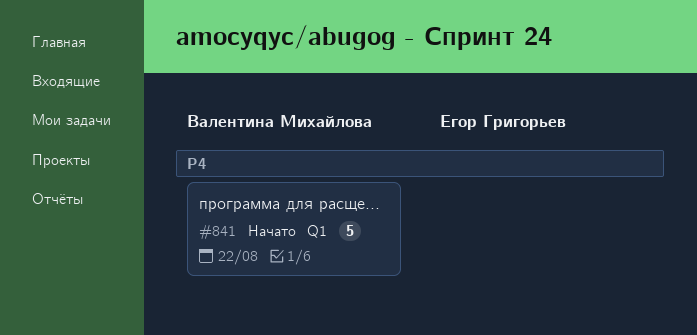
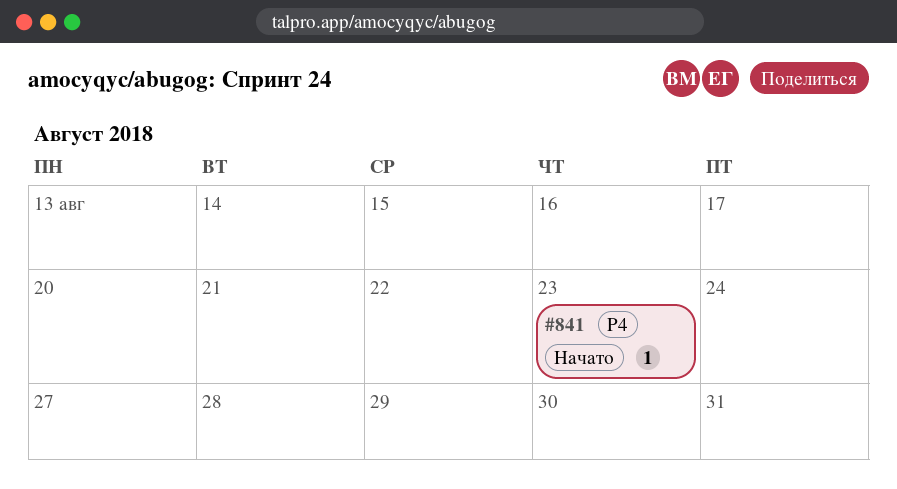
#841, estimate: 5 -> 1
#841, due: Aug 22 -> Aug 23

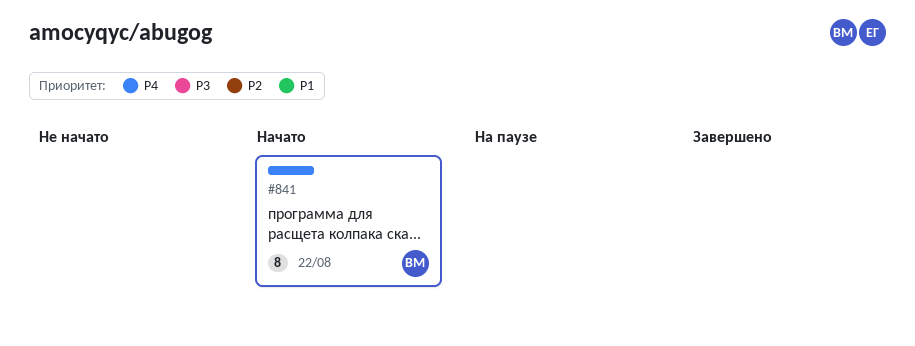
#841, estimate: 1 -> 8
#841, due: Aug 23 -> Aug 22

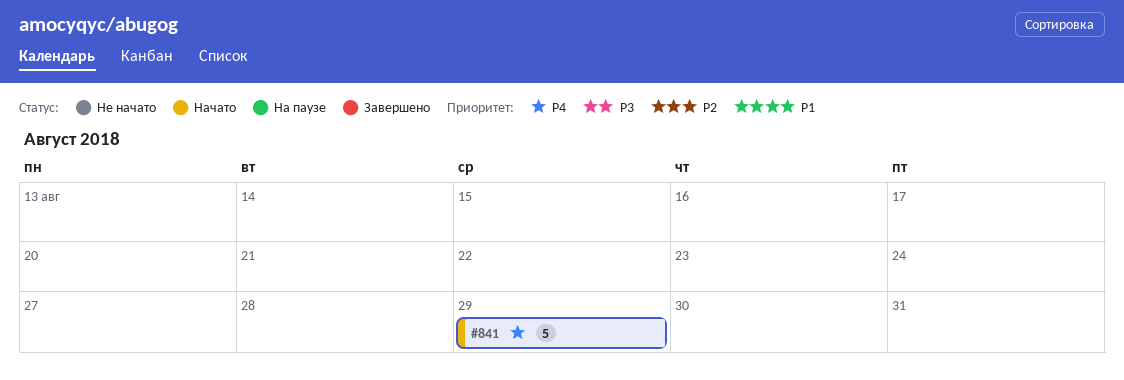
#841, estimate: 8 -> 5
#841, due: Aug 22 -> Aug 29

